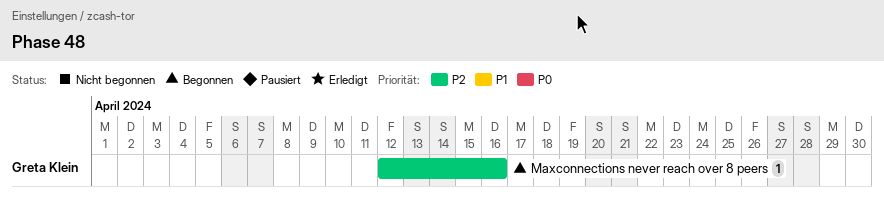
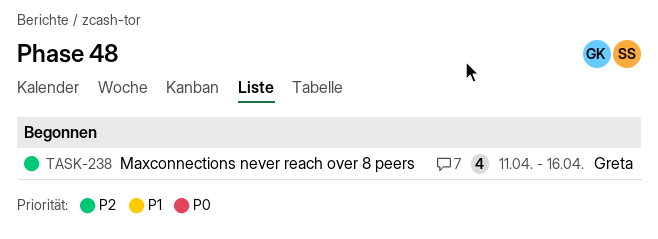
Maxconnections never reach over 8 peers, estimate: 1 -> 4
Maxconnections never reach over 8 peers, start: Apr 12 -> Apr 11

